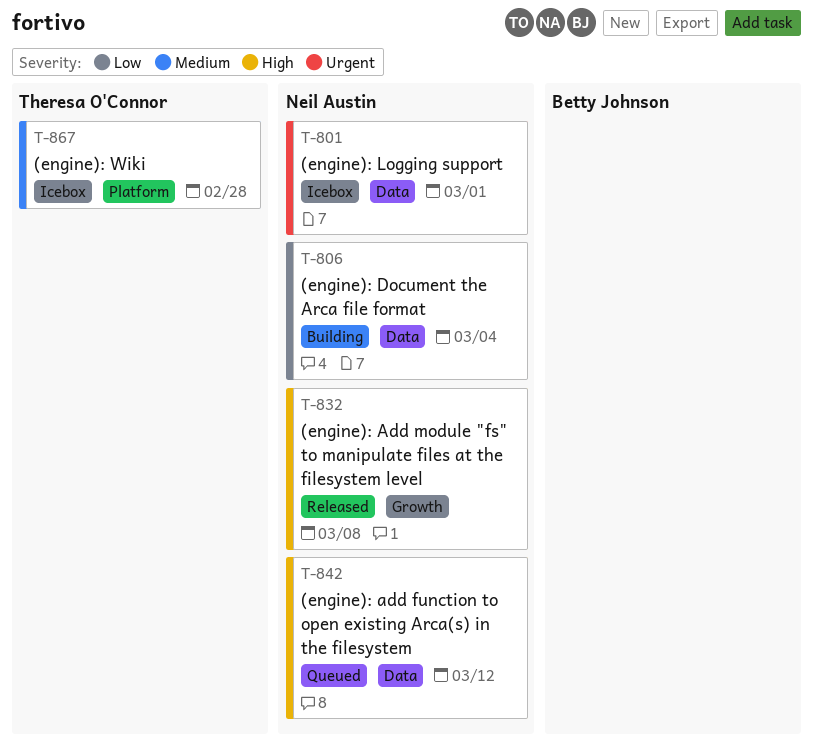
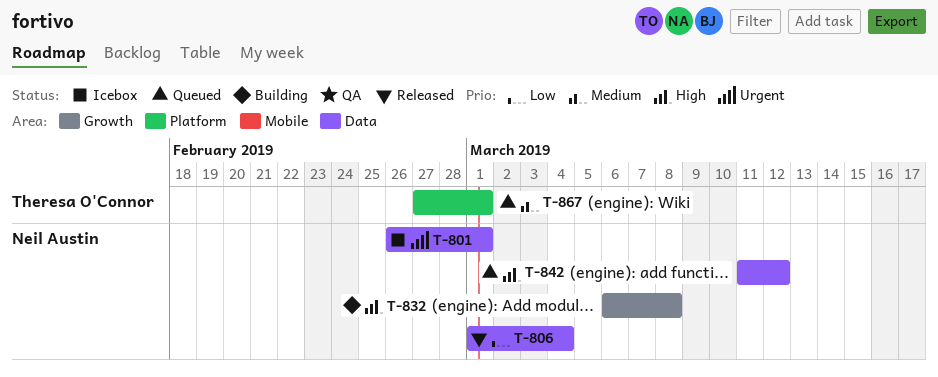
T-806, status: Building -> Released
T-832, status: Released -> Building
T-867, status: Icebox -> Queued
T-867, due: Feb 28 -> Mar 1

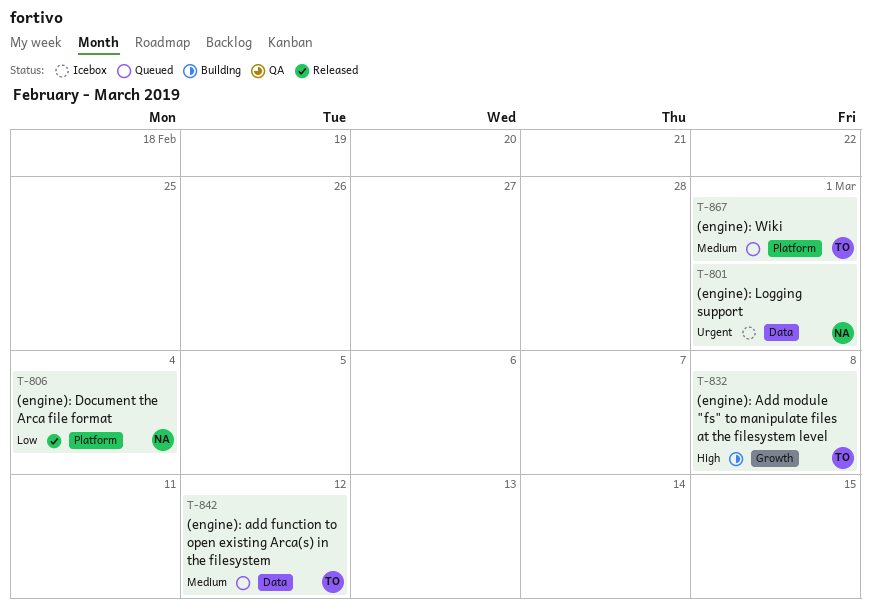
T-806, label: Data -> Platform
T-832, owner: Neil Austin -> Theresa O'Connor
T-842, owner: Neil Austin -> Theresa O'Connor
T-842, priority: High -> Medium

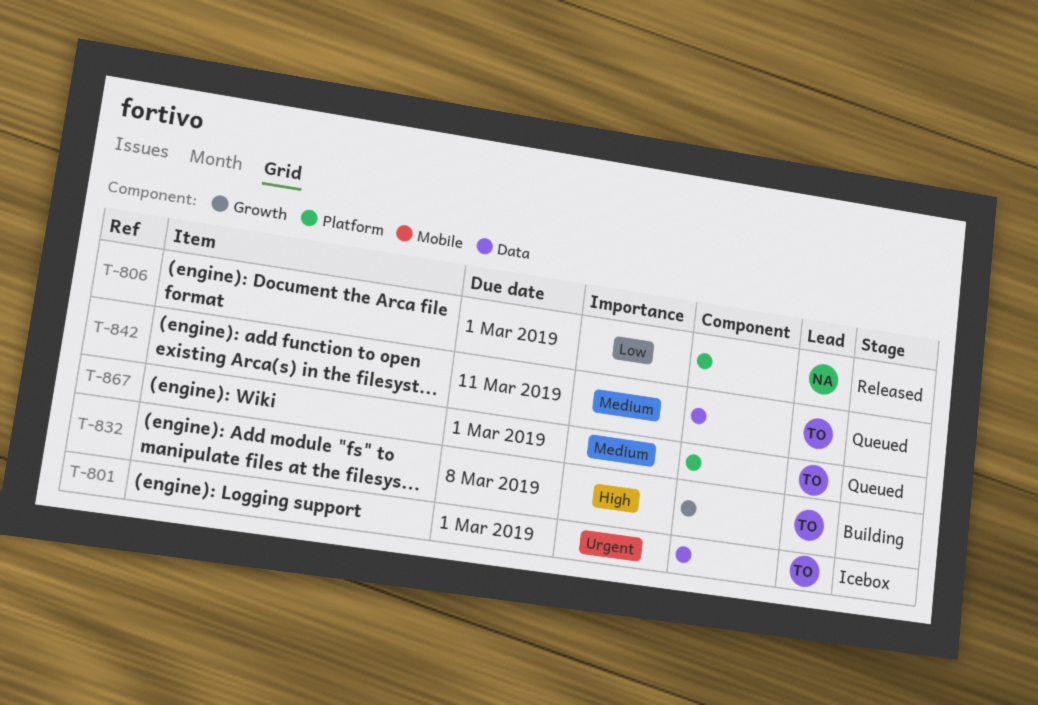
T-801, owner: NA -> TO
T-806, due: Mar 4 -> Mar 1
T-842, due: Mar 12 -> Mar 11

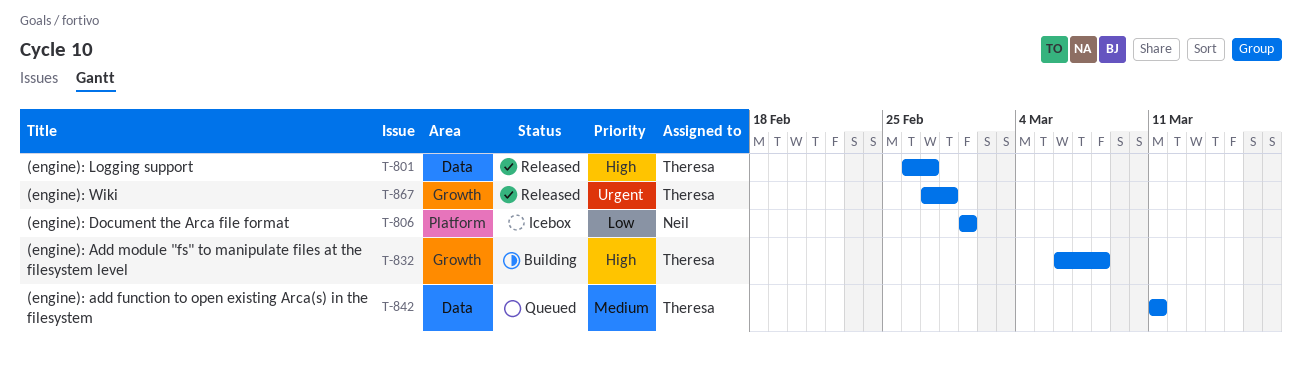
T-801, status: Icebox -> Released
T-801, priority: Urgent -> High
T-801, due: Mar 1 -> Feb 27
T-806, status: Released -> Icebox
T-867, status: Queued -> Released
T-867, priority: Medium -> Urgent
T-867, label: Platform -> Growth
T-867, due: Mar 1 -> Feb 28

